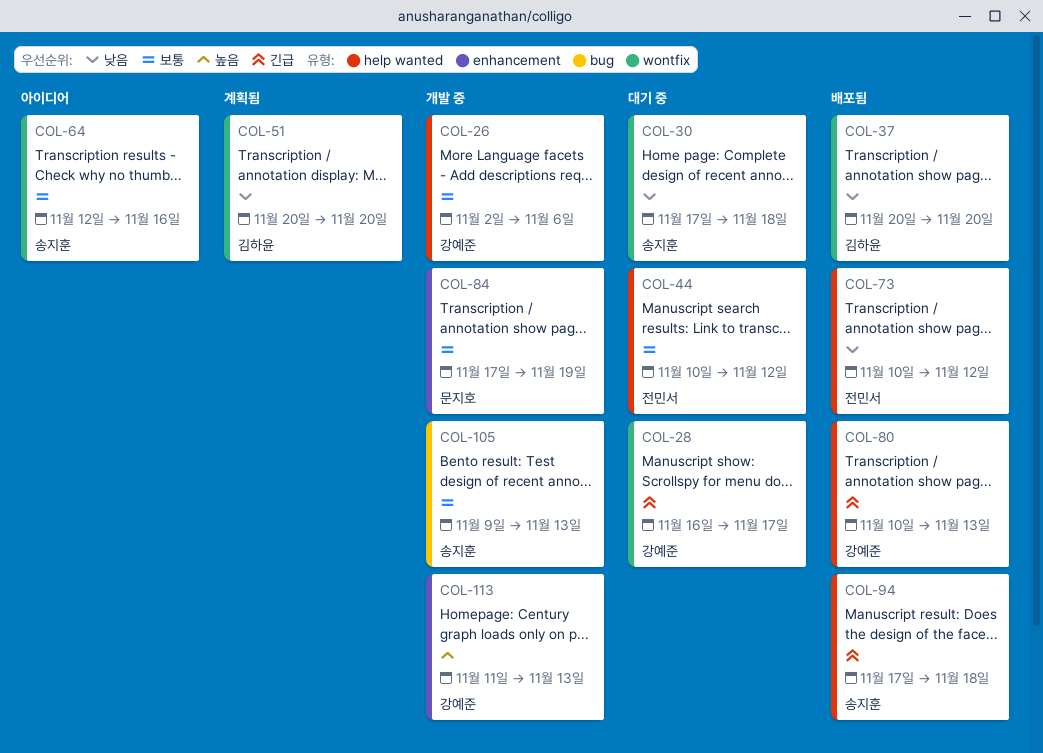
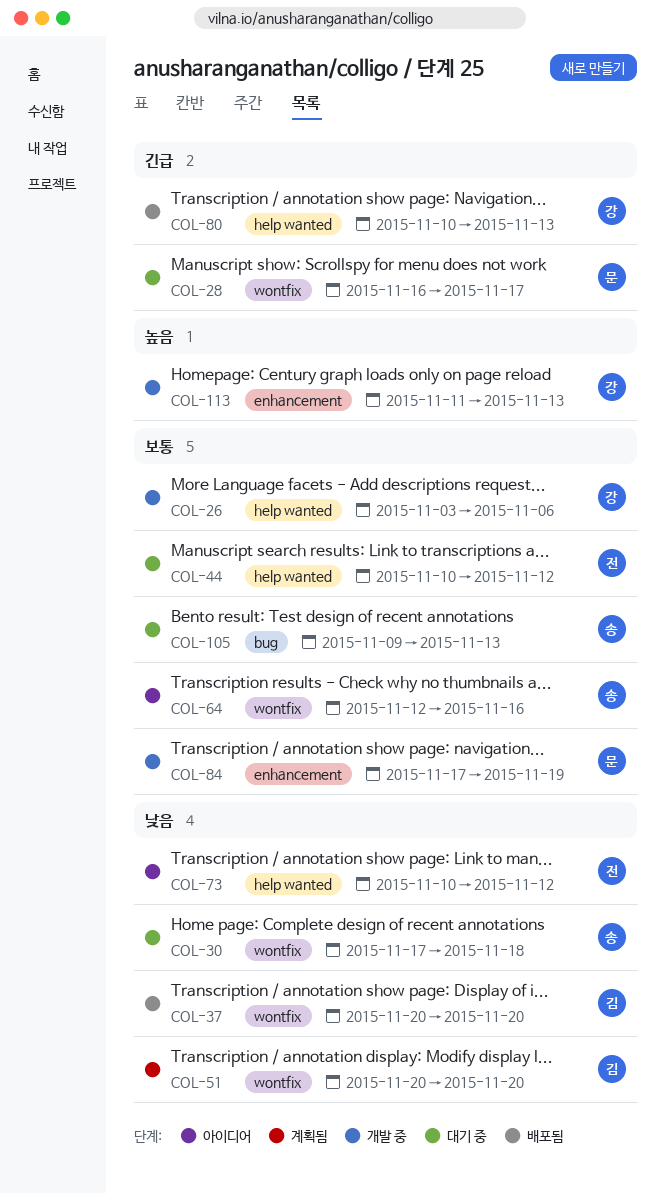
COL-26, start: Nov 2 -> Nov 3
COL-28, owner: 강예준 -> 문지호
COL-73, status: 배포됨 -> 아이디어
COL-94: present -> none
COL-105, status: 개발 중 -> 대기 중

